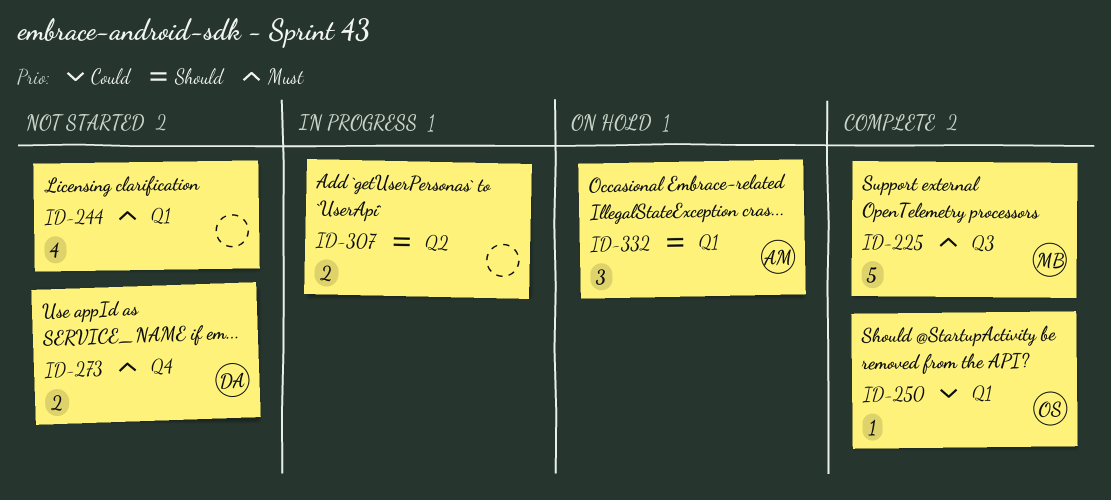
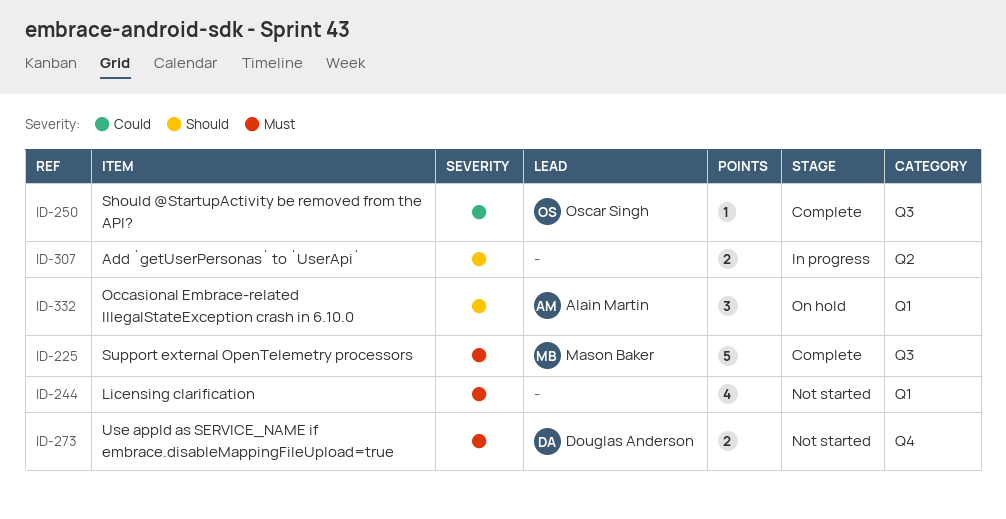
ID-250, label: Q1 -> Q3

